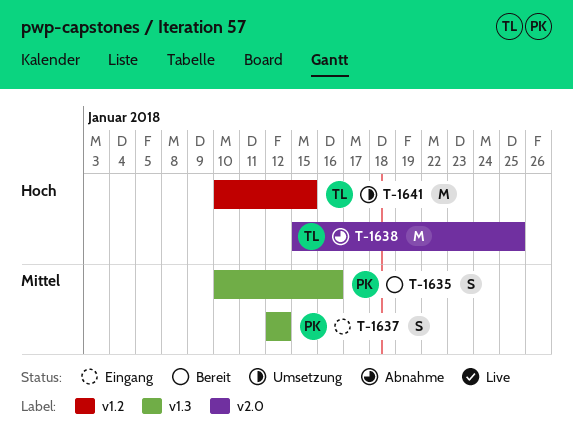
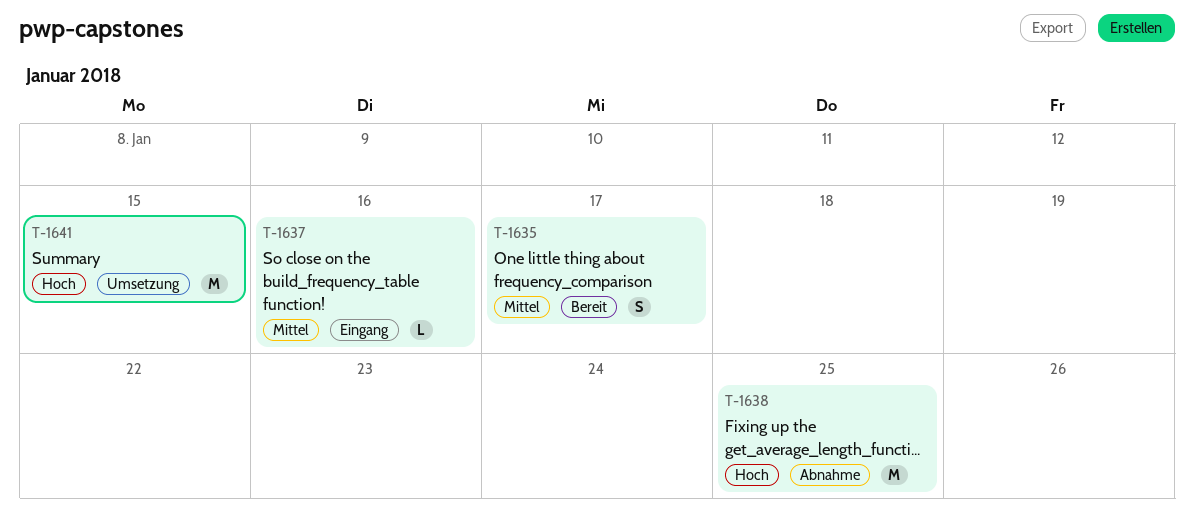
T-1635, due: Jan 16 -> Jan 17
T-1637, estimate: S -> L
T-1637, due: Jan 12 -> Jan 16

